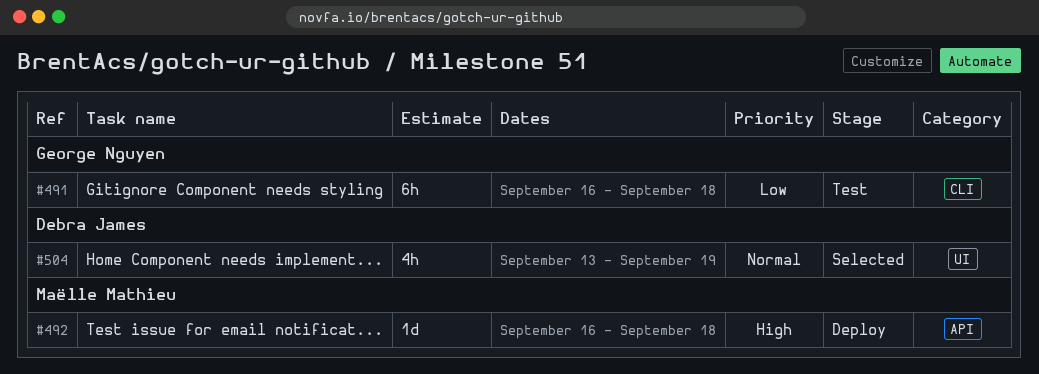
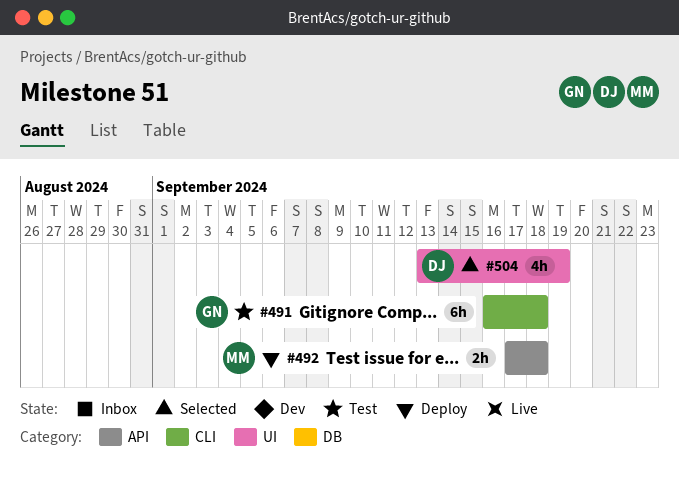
#492, estimate: 1d -> 2h
#492, start: Sep 16 -> Sep 17

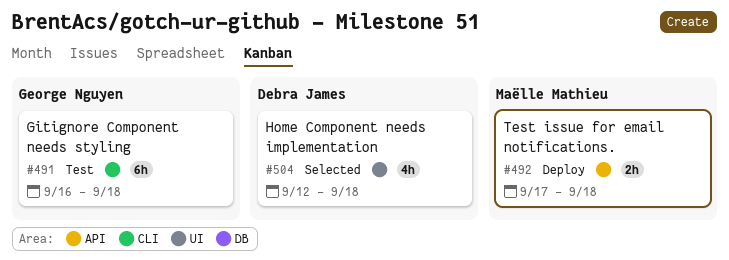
#504, start: Sep 13 -> Sep 12
#504, due: Sep 19 -> Sep 18

